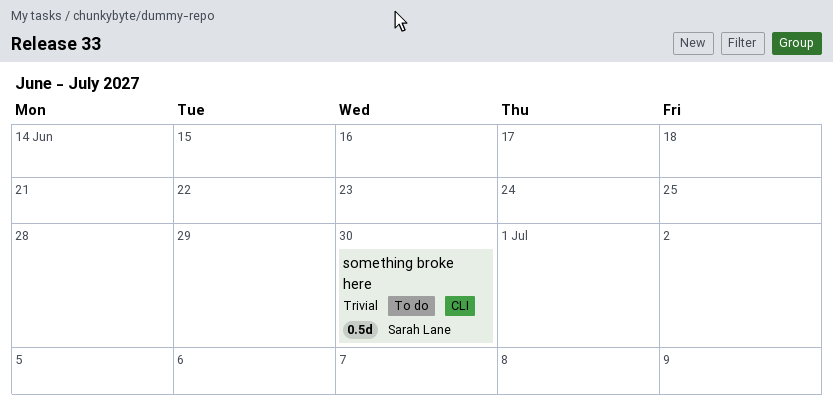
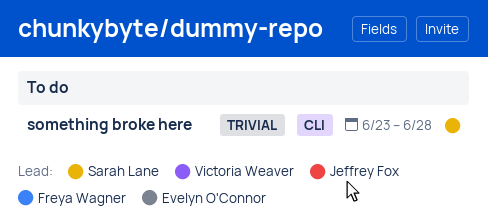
something broke here, due: Jun 30 -> Jun 28

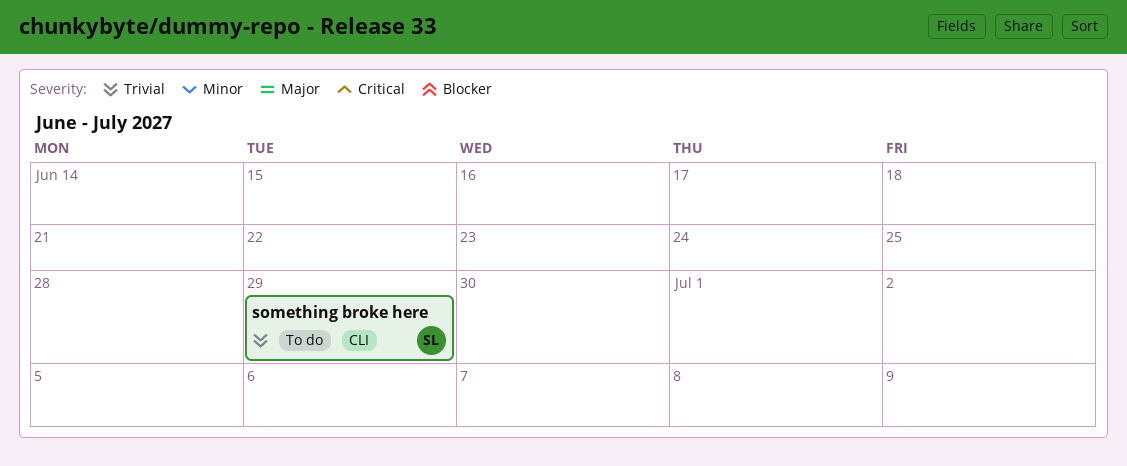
something broke here, due: Jun 28 -> Jun 29

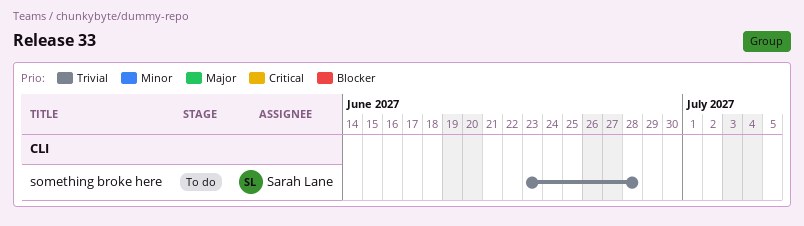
something broke here, due: Jun 29 -> Jun 28

